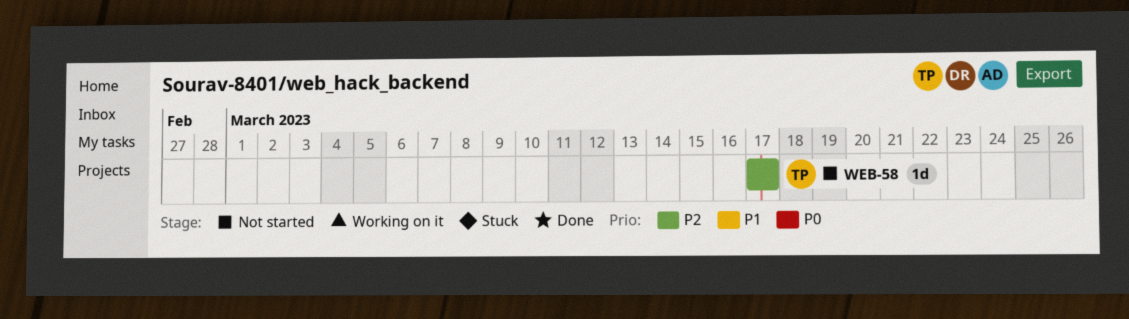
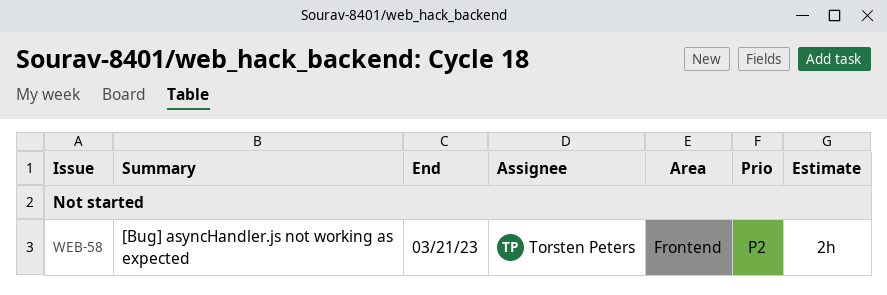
WEB-58, estimate: 1d -> 2h
WEB-58, due: Mar 17 -> Mar 21

